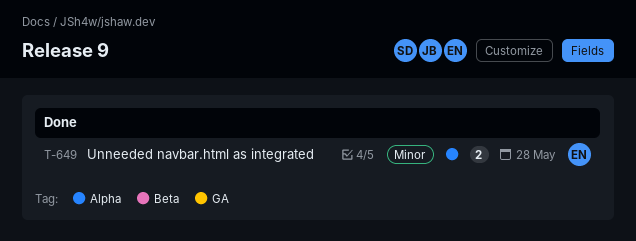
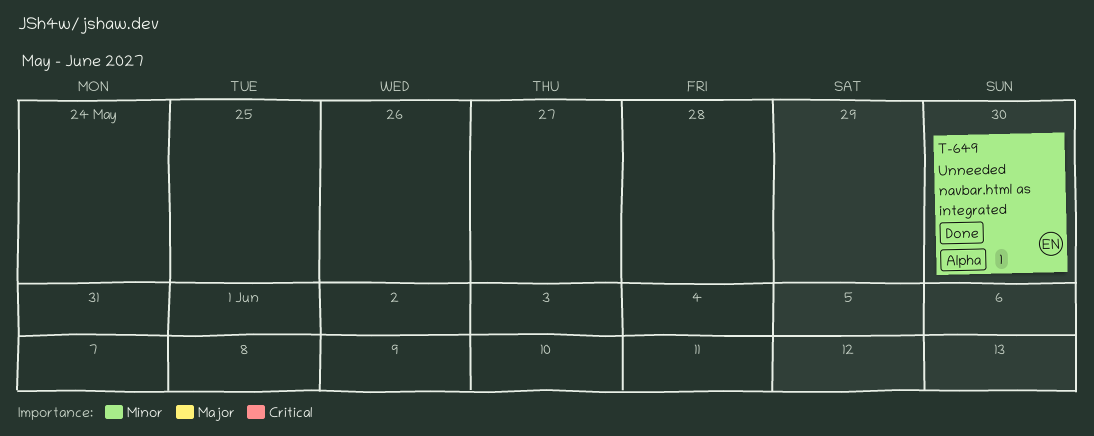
T-649, estimate: 2 -> 1
T-649, due: May 28 -> May 30

